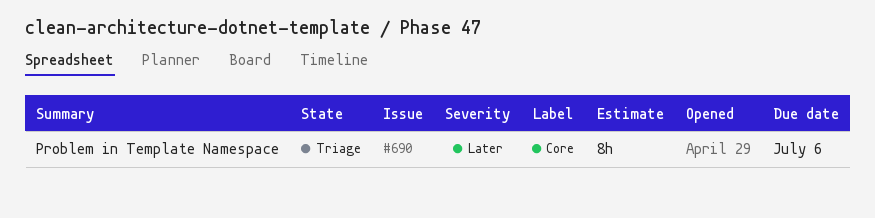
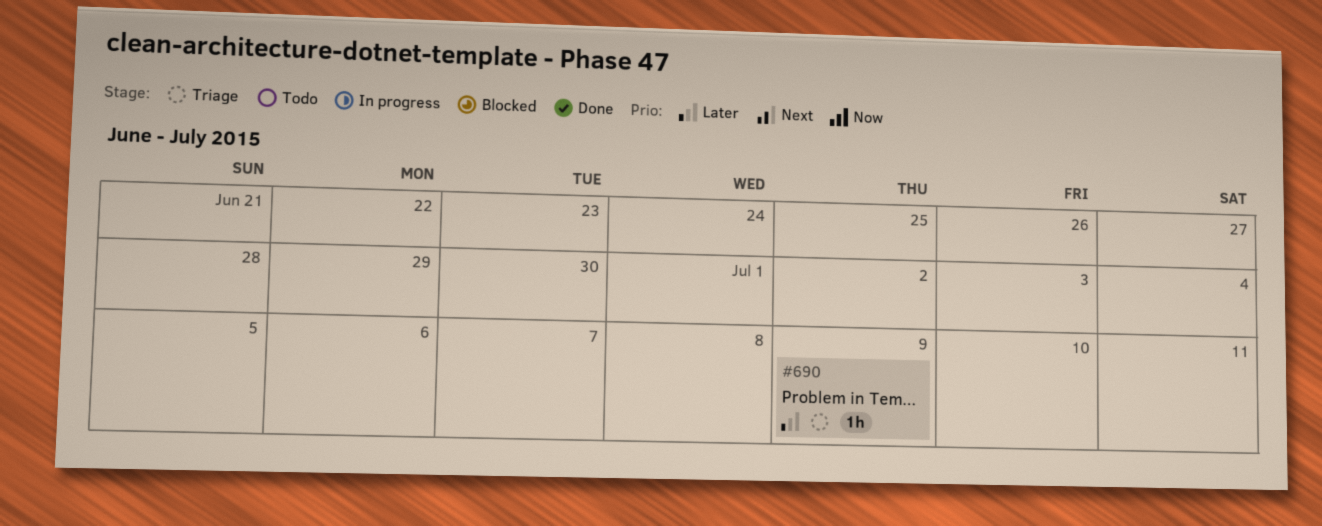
#690, estimate: 8h -> 1h
#690, due: Jul 6 -> Jul 9

